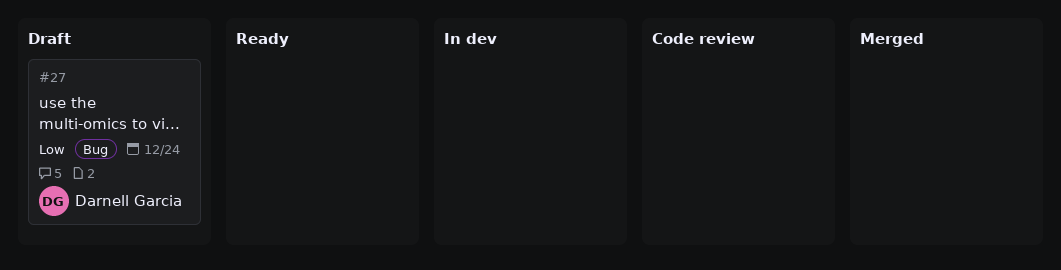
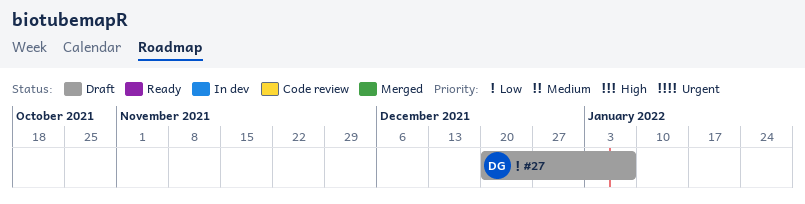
#27, due: Dec 24 -> Jan 7

